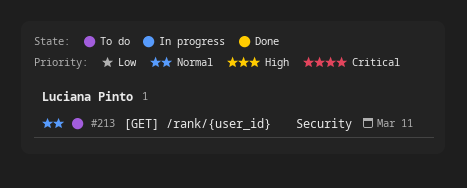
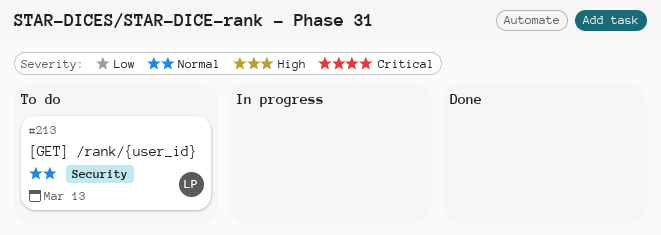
#213, due: Mar 11 -> Mar 13

